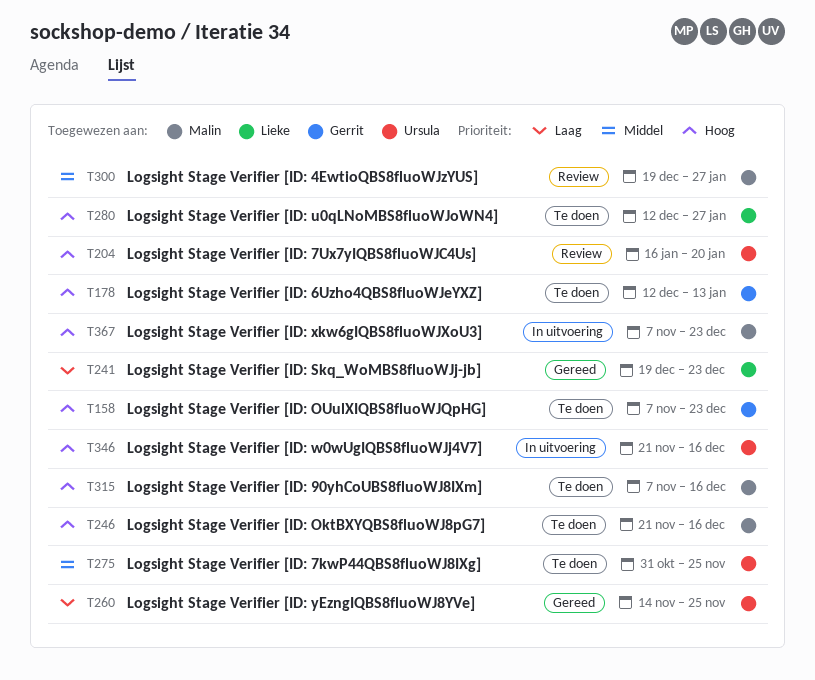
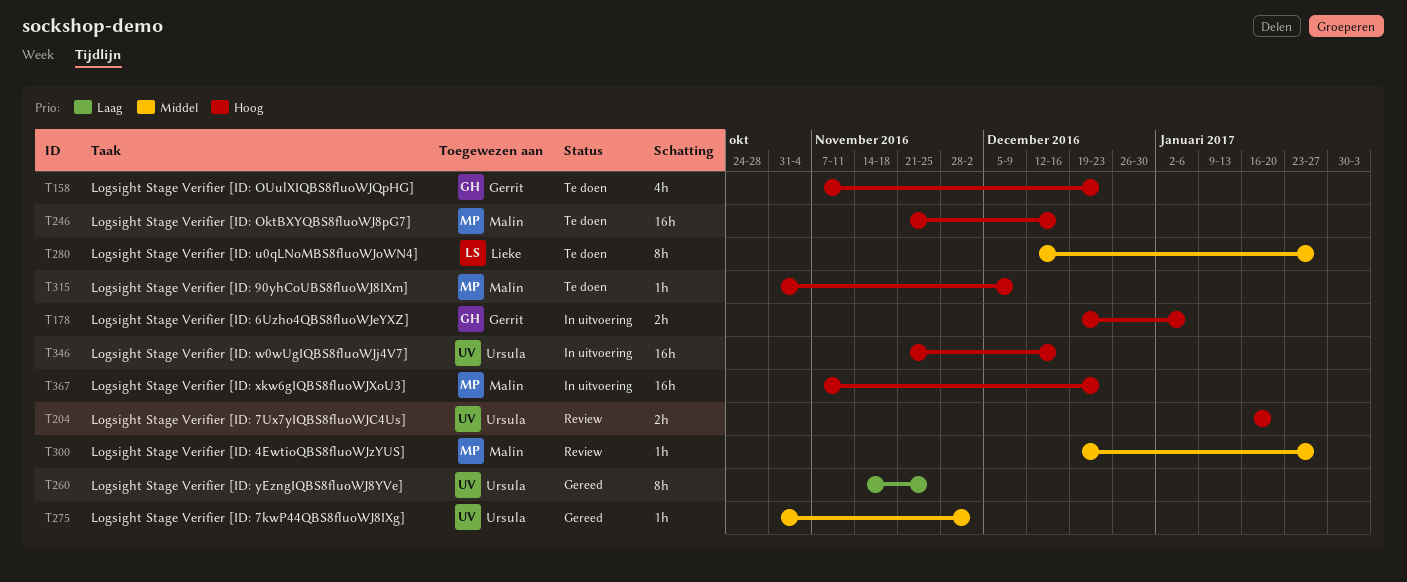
T178, status: Te doen -> In uitvoering
T178, start: Dec 12 -> Dec 19
T178, due: Jan 13 -> Jan 6
T241: present -> none
T275, status: Te doen -> Gereed
T275, due: Nov 25 -> Dec 2
T280, priority: Hoog -> Middel
T315, start: Nov 7 -> Oct 31
T315, due: Dec 16 -> Dec 9

